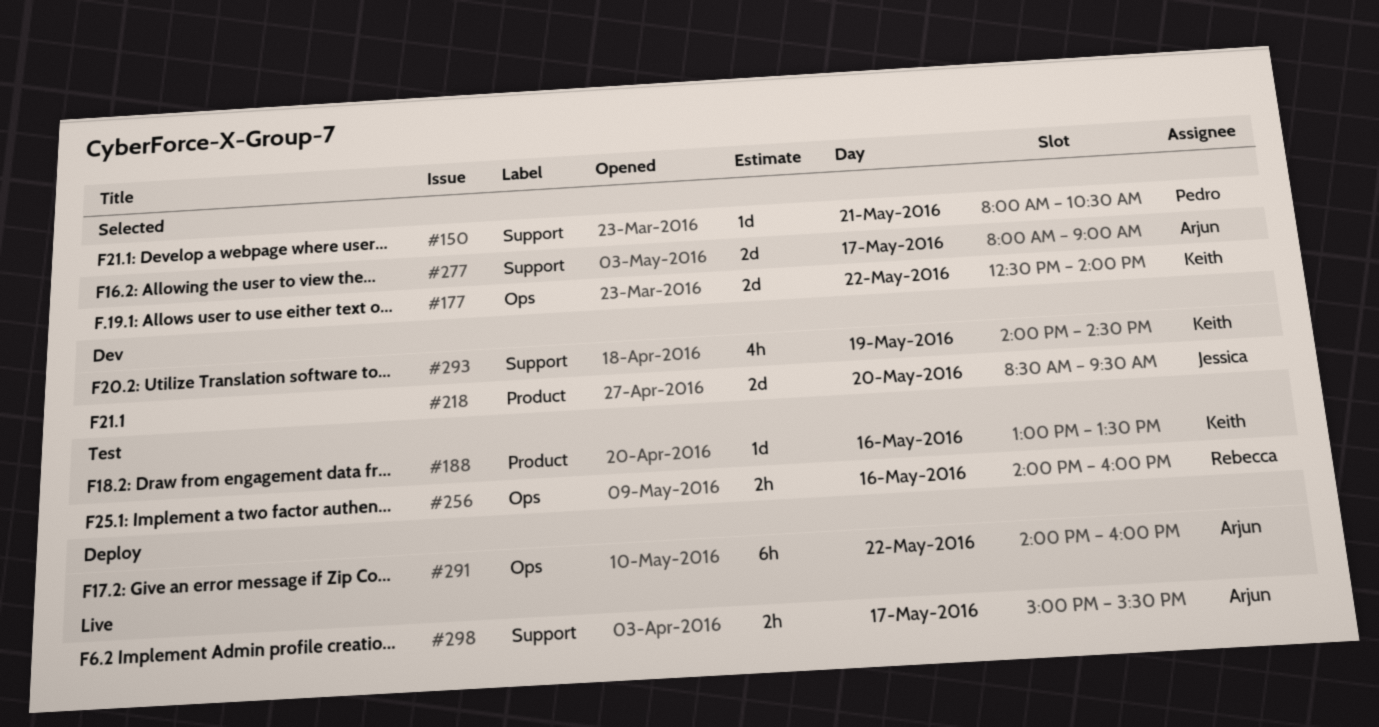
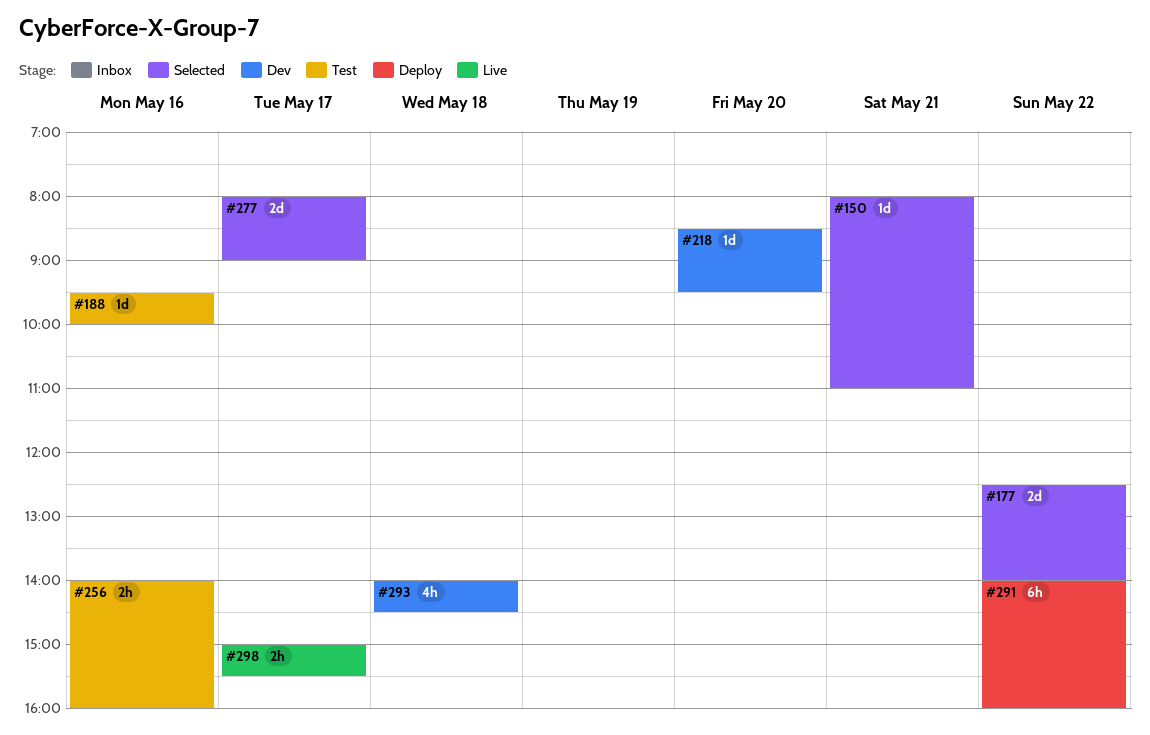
#150, ends: 10:30 -> 11:00
#188, begins: 13:00 -> 09:30
#188, ends: 13:30 -> 10:00
#218, estimate: 2d -> 1d
#293, day: May 19 -> May 18

